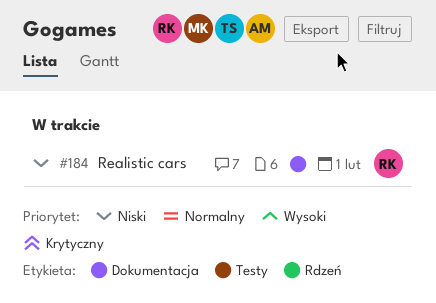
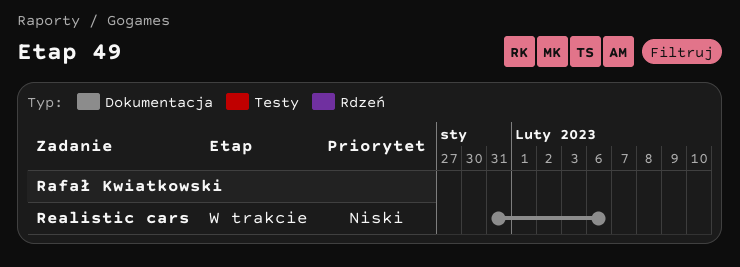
Realistic cars, due: Feb 1 -> Feb 6

